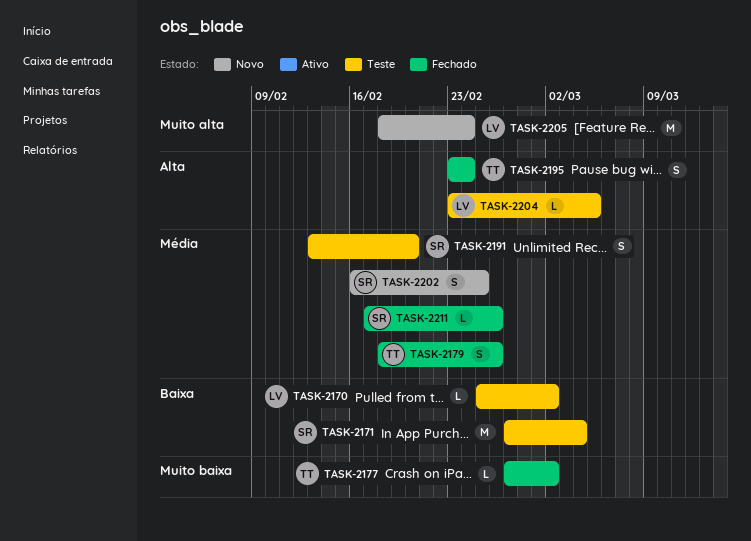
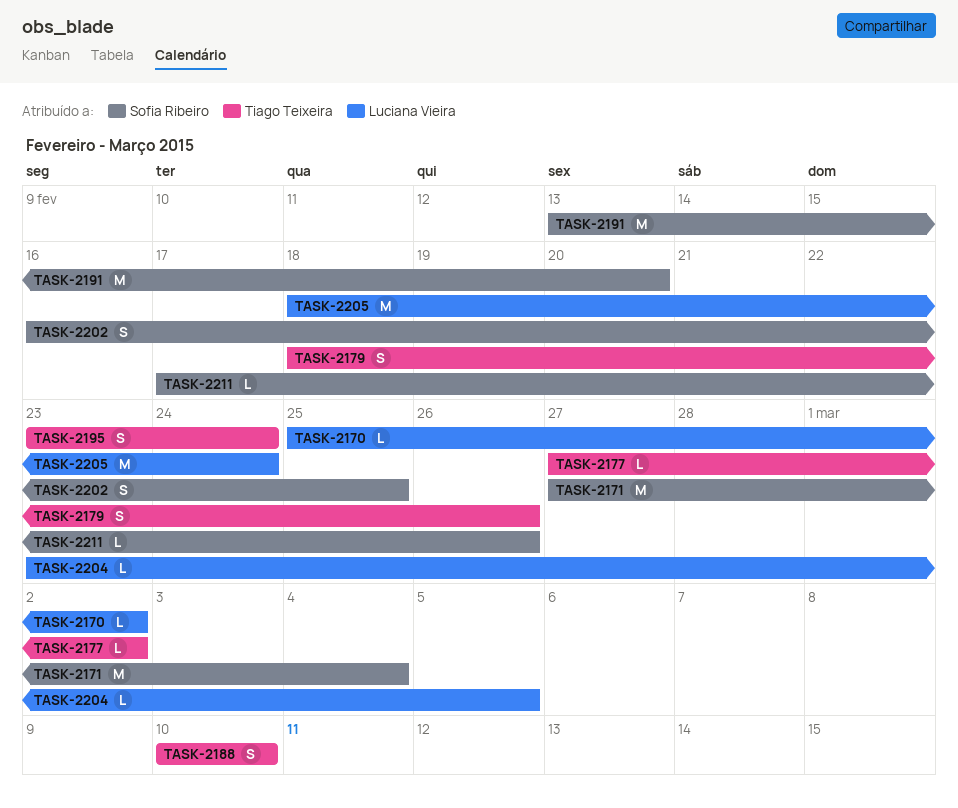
TASK-2188: none -> present
TASK-2191, estimate: S -> M

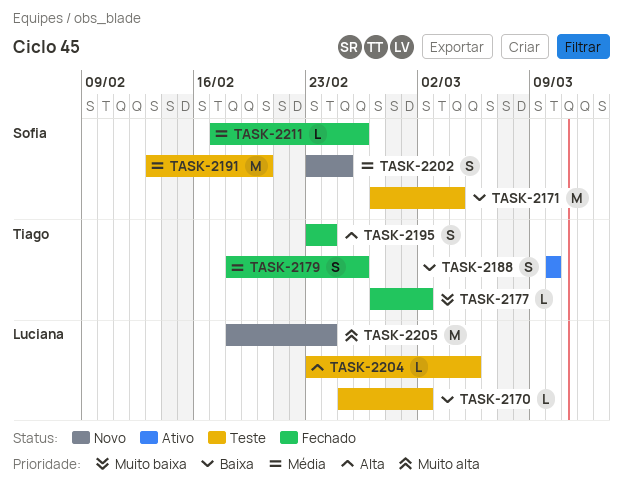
TASK-2202, start: Feb 16 -> Feb 23

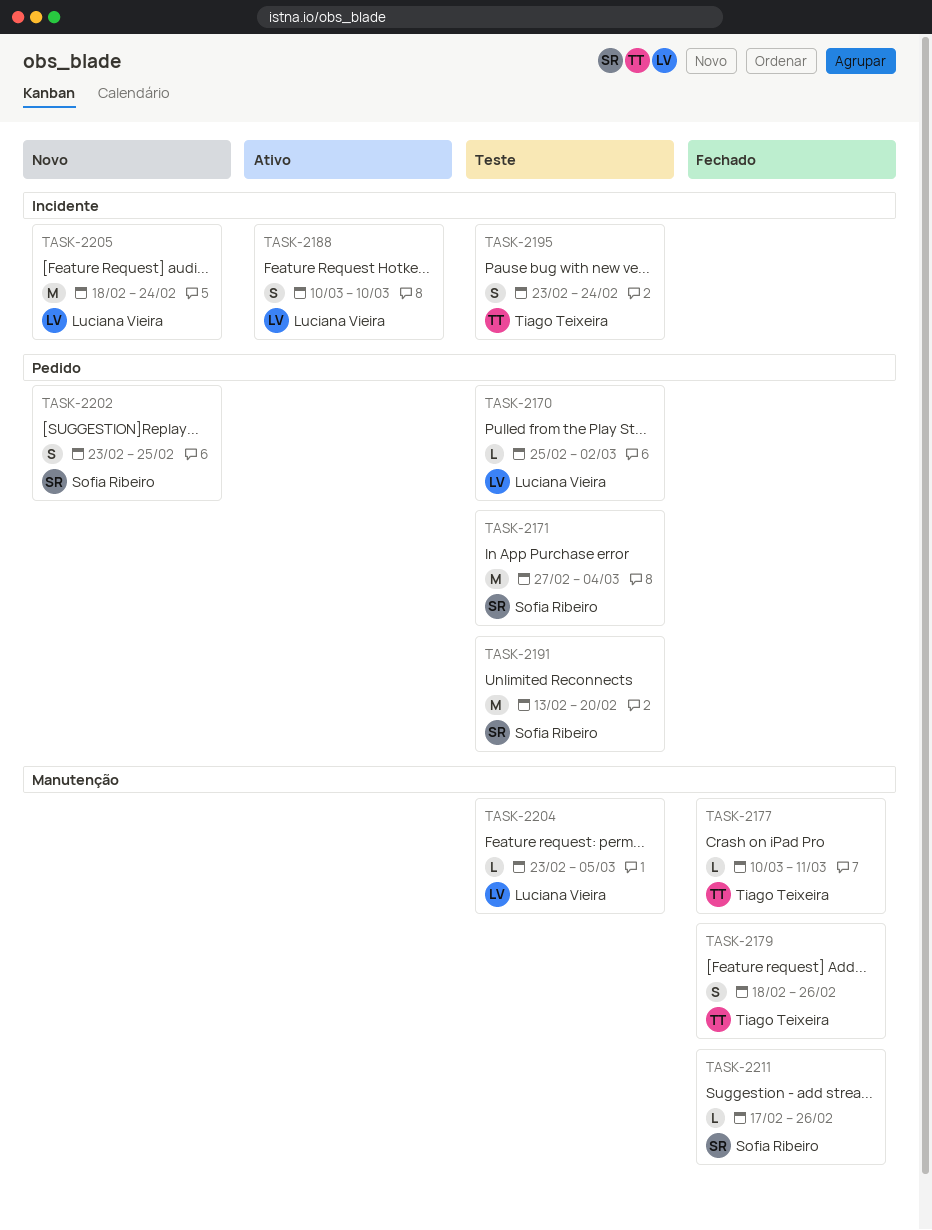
TASK-2177, start: Feb 27 -> Mar 10
TASK-2177, due: Mar 2 -> Mar 11
TASK-2188, owner: Tiago Teixeira -> Luciana Vieira
TASK-2195, status: Fechado -> Teste

